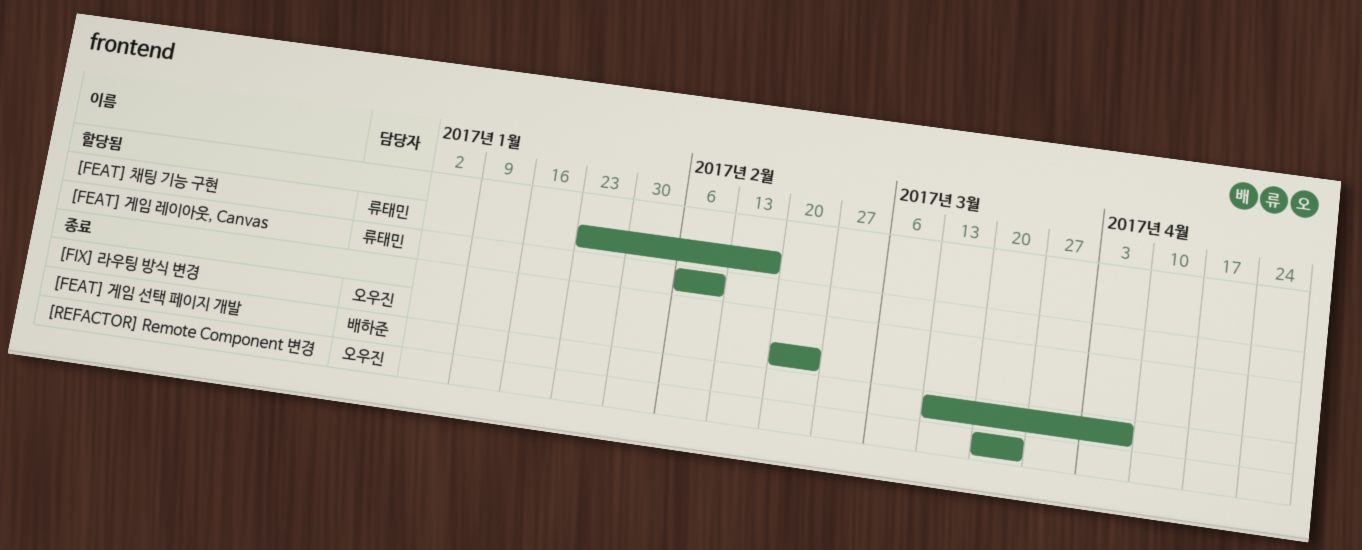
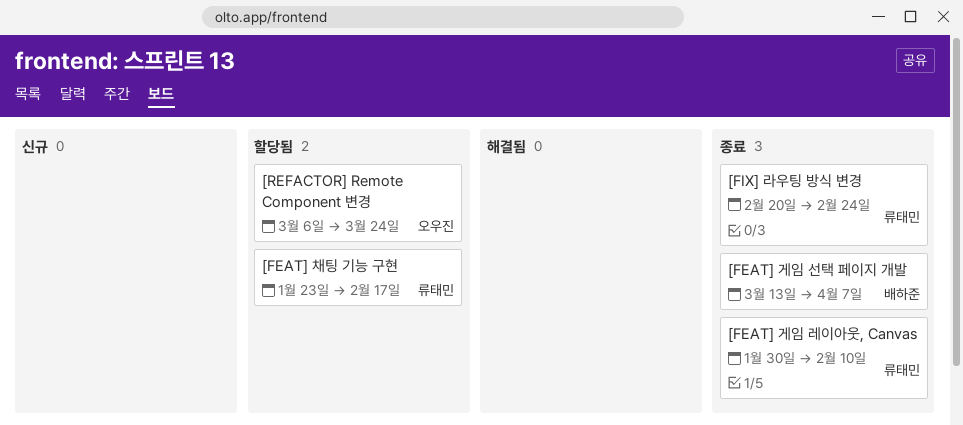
[FEAT] 게임 레이아웃, Canvas, status: 할당됨 -> 종료
[FEAT] 게임 레이아웃, Canvas, start: Feb 6 -> Jan 30
[FIX] 라우팅 방식 변경, owner: 오우진 -> 류태민
[REFACTOR] Remote Component 변경, status: 종료 -> 할당됨
[REFACTOR] Remote Component 변경, start: Mar 20 -> Mar 6

